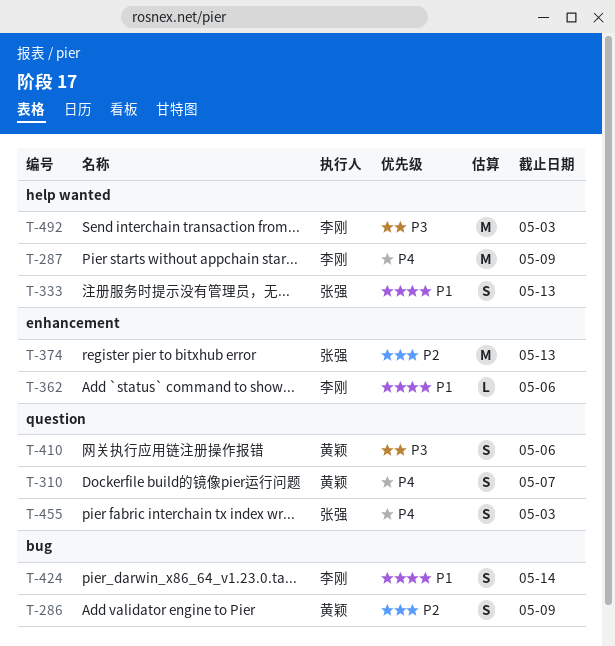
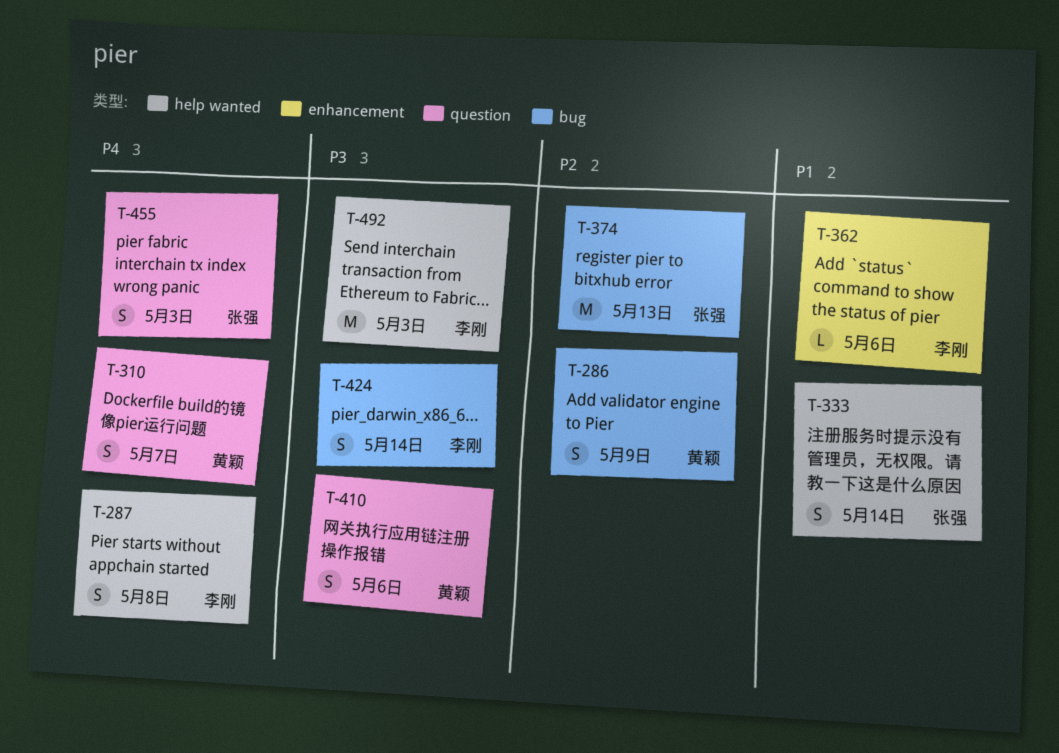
T-287, estimate: M -> S
T-287, due: May 9 -> May 8
T-333, due: May 13 -> May 14
T-374, label: enhancement -> bug
T-424, priority: P1 -> P3

